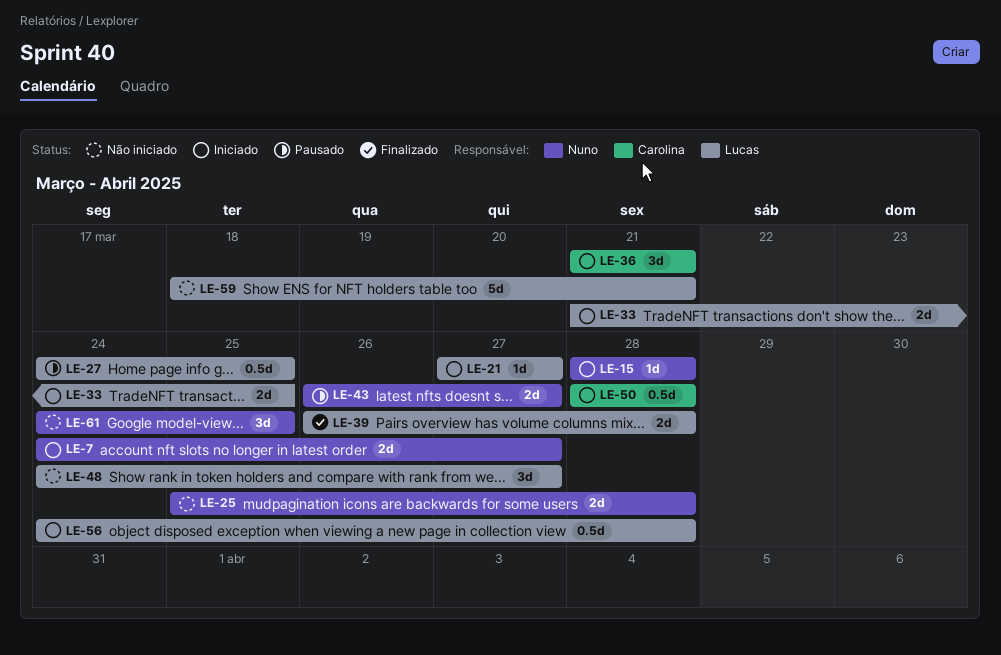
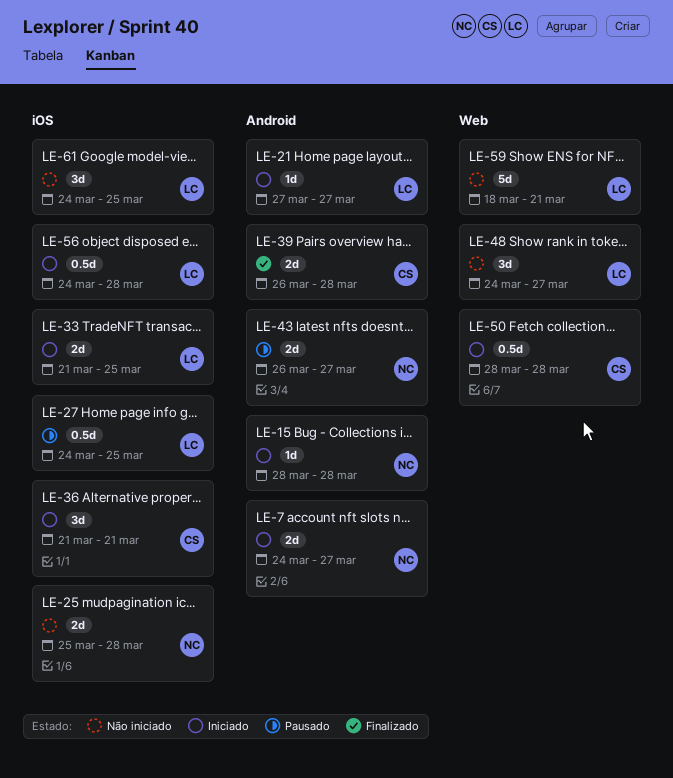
LE-39, owner: Lucas -> Carolina
LE-61, owner: Nuno -> Lucas

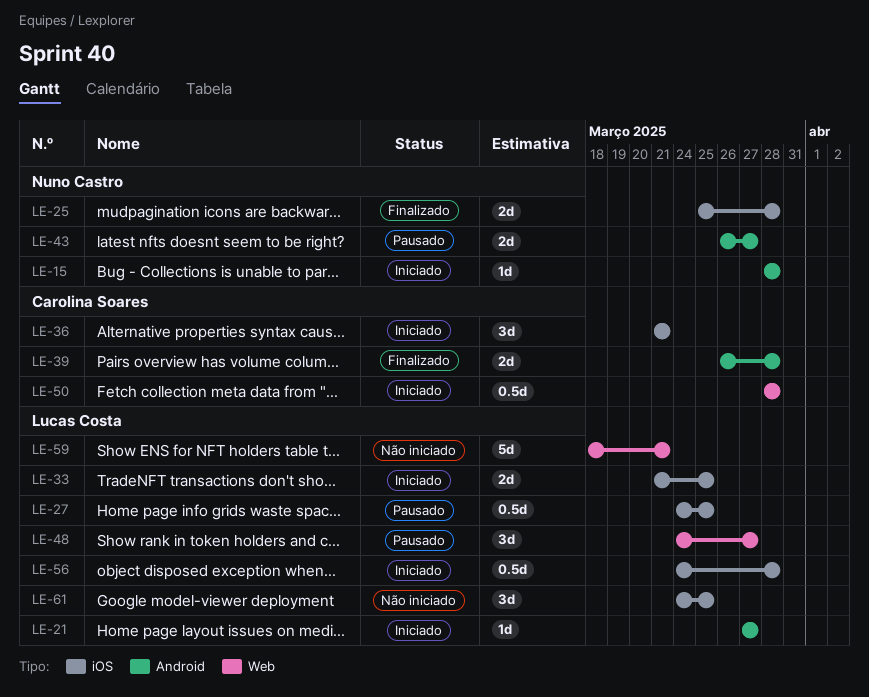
LE-7: present -> none
LE-25, status: Não iniciado -> Finalizado
LE-48, status: Não iniciado -> Pausado

